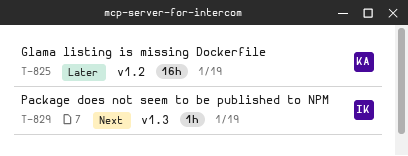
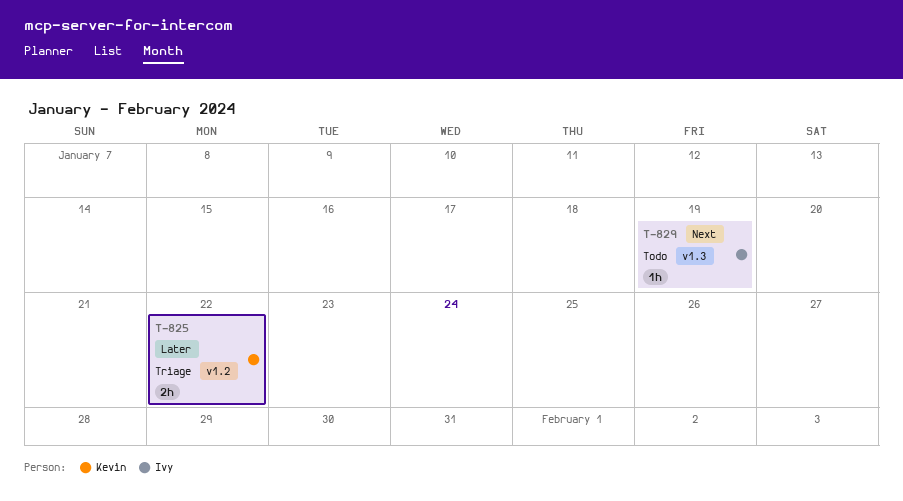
T-825, estimate: 16h -> 2h
T-825, due: Jan 19 -> Jan 22

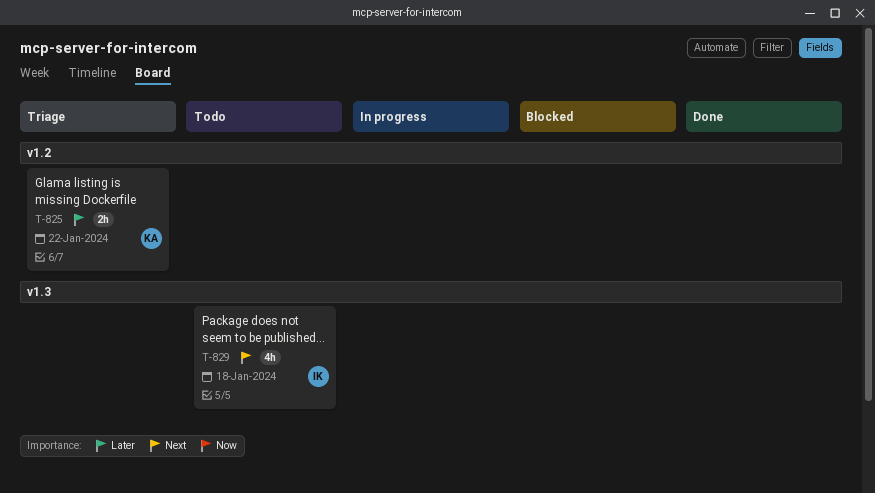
T-829, estimate: 1h -> 4h
T-829, due: Jan 19 -> Jan 18

